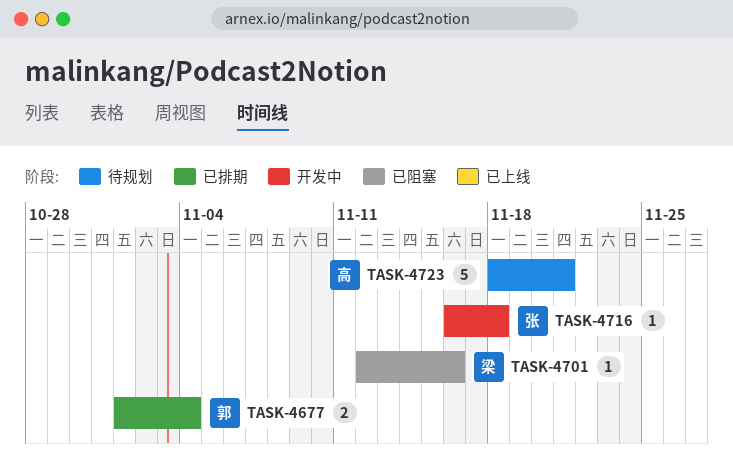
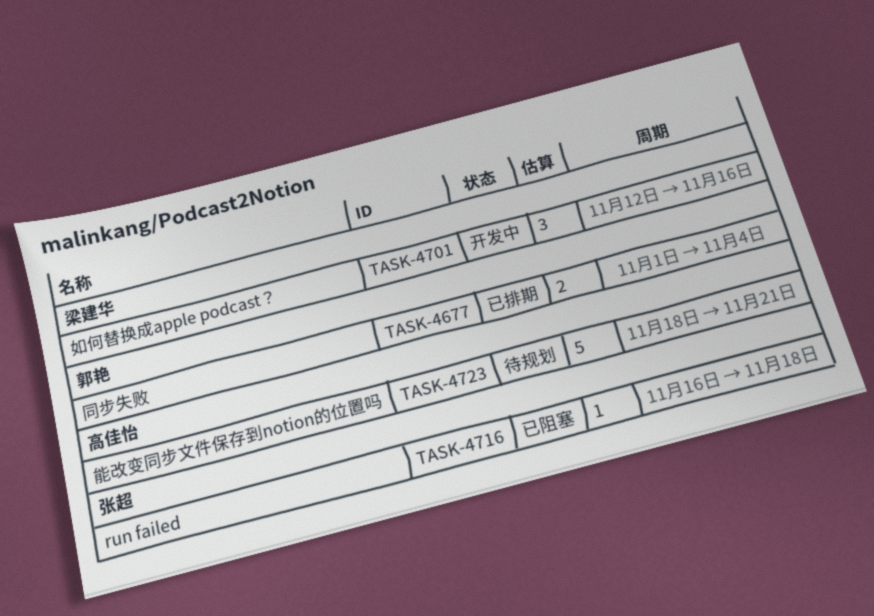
TASK-4701, status: 已阻塞 -> 开发中
TASK-4701, estimate: 1 -> 3
TASK-4716, status: 开发中 -> 已阻塞

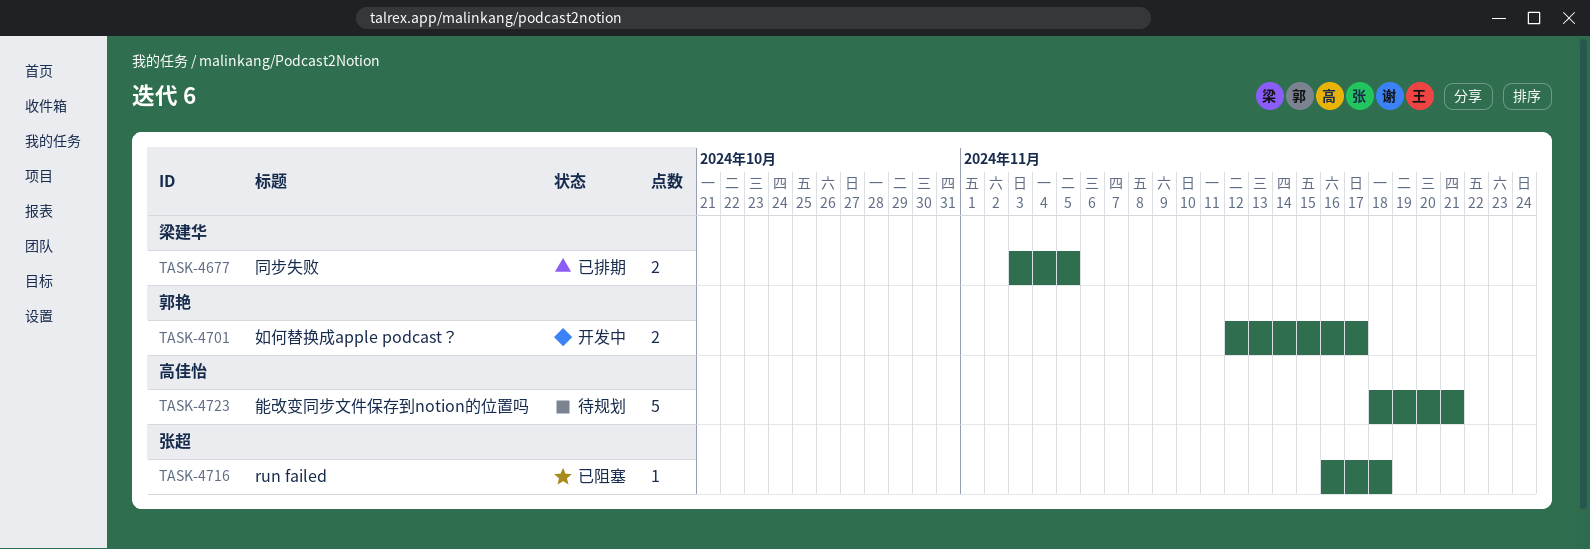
TASK-4677, owner: 郭艳 -> 梁建华
TASK-4677, start: Nov 1 -> Nov 3
TASK-4677, due: Nov 4 -> Nov 5
TASK-4701, owner: 梁建华 -> 郭艳
TASK-4701, estimate: 3 -> 2
TASK-4701, due: Nov 16 -> Nov 17

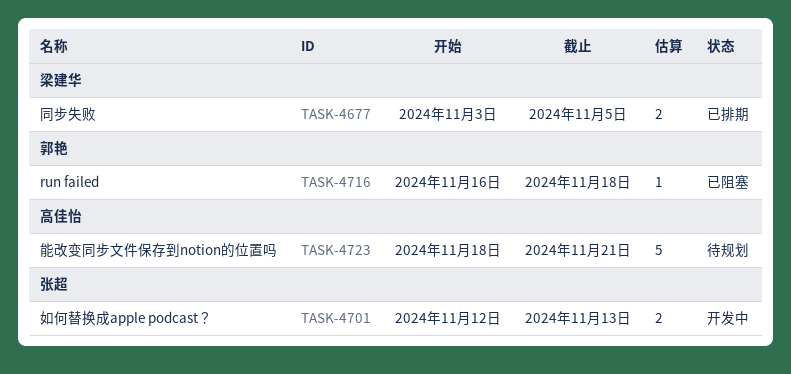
TASK-4701, owner: 郭艳 -> 张超
TASK-4701, due: Nov 17 -> Nov 13
TASK-4716, owner: 张超 -> 郭艳

